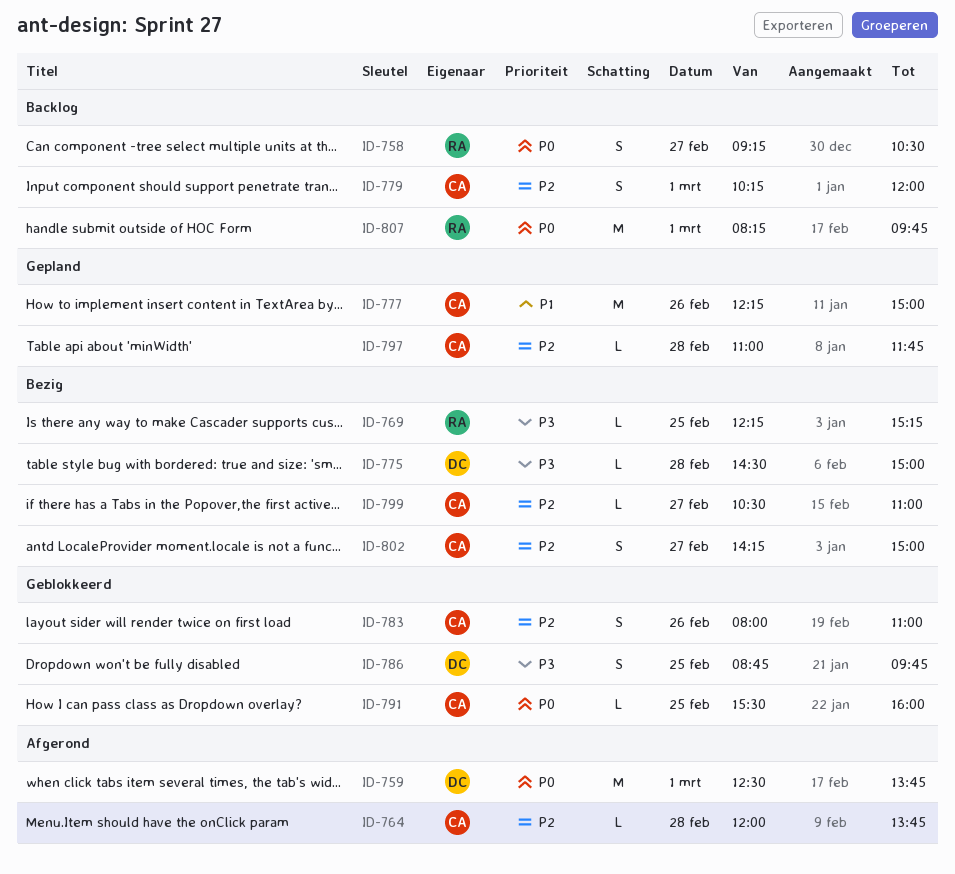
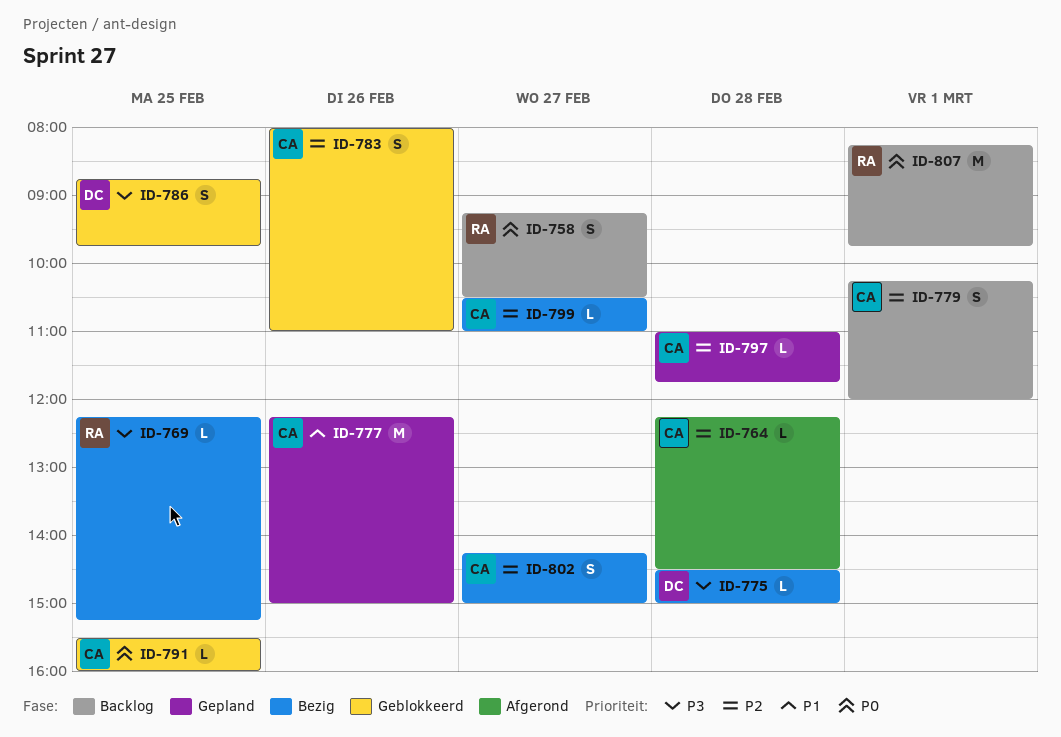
ID-759: present -> none
ID-764, begins: 12:00 -> 12:15
ID-764, ends: 13:45 -> 14:30

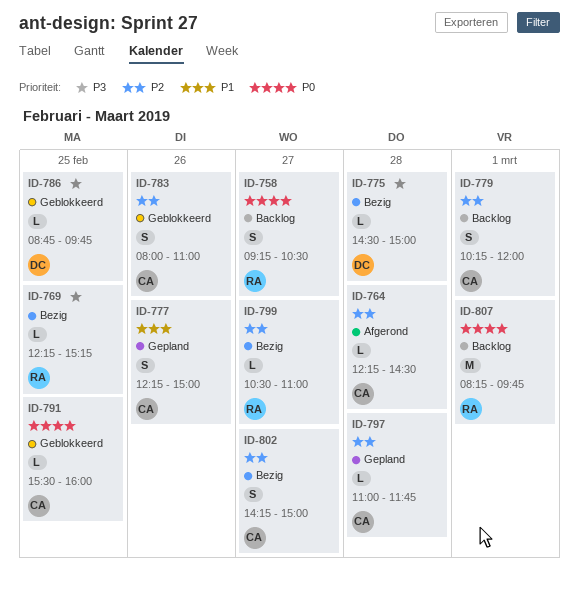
ID-777, estimate: M -> S
ID-786, estimate: S -> L
ID-799, owner: CA -> RA

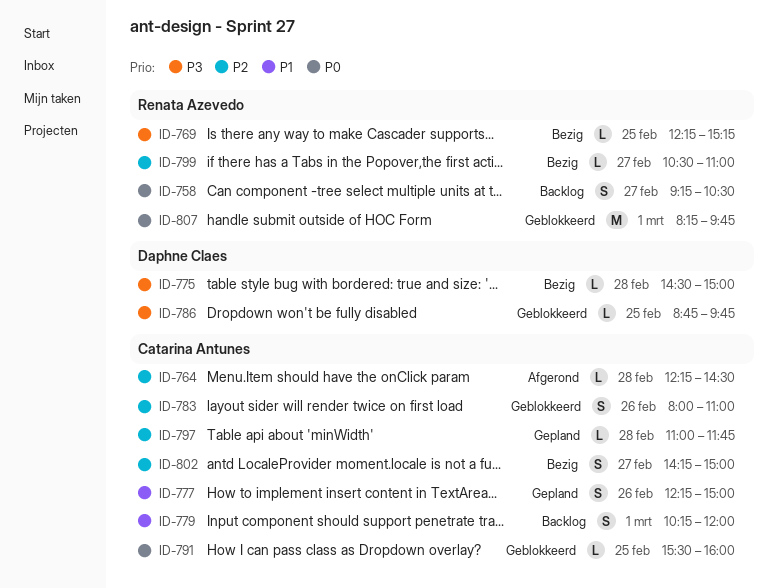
ID-779, priority: P2 -> P1
ID-807, status: Backlog -> Geblokkeerd

